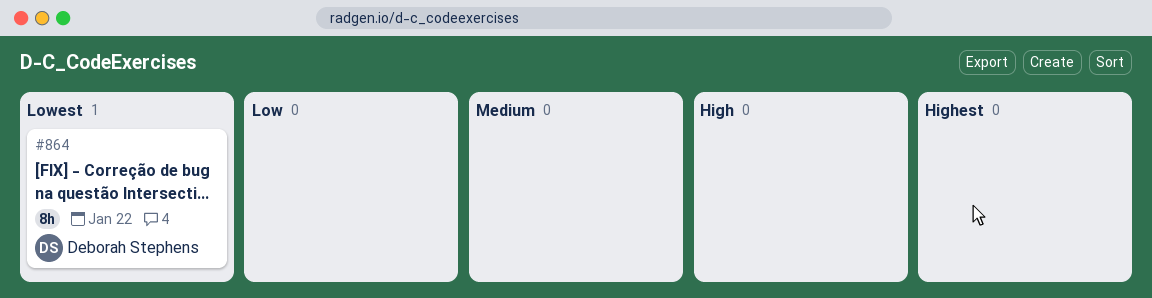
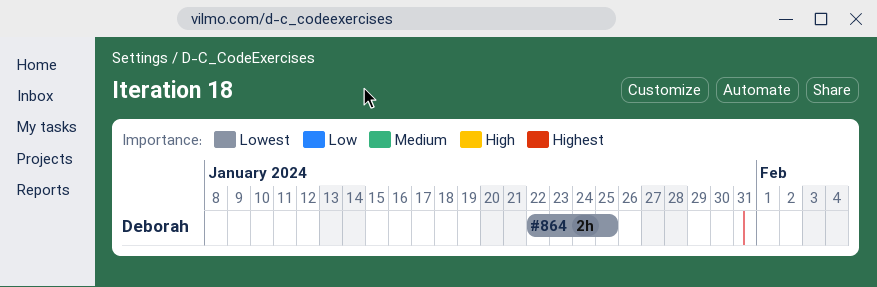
#864, estimate: 8h -> 2h
#864, due: Jan 22 -> Jan 25

